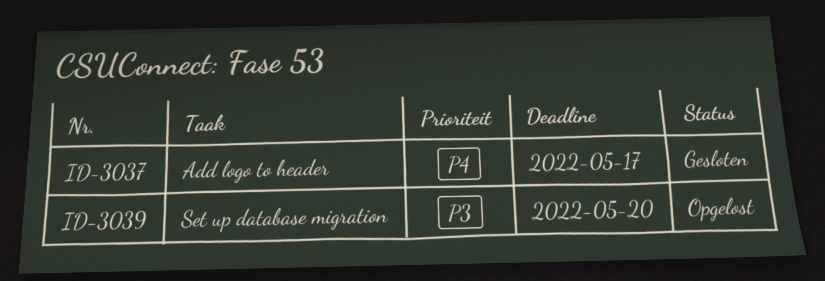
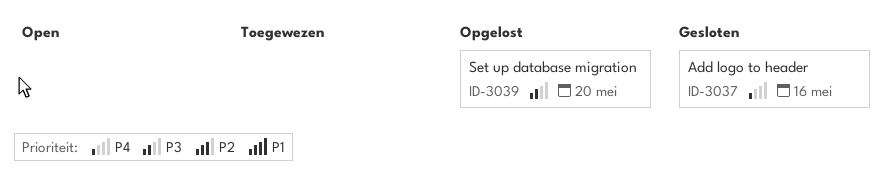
ID-3037, due: May 17 -> May 16

